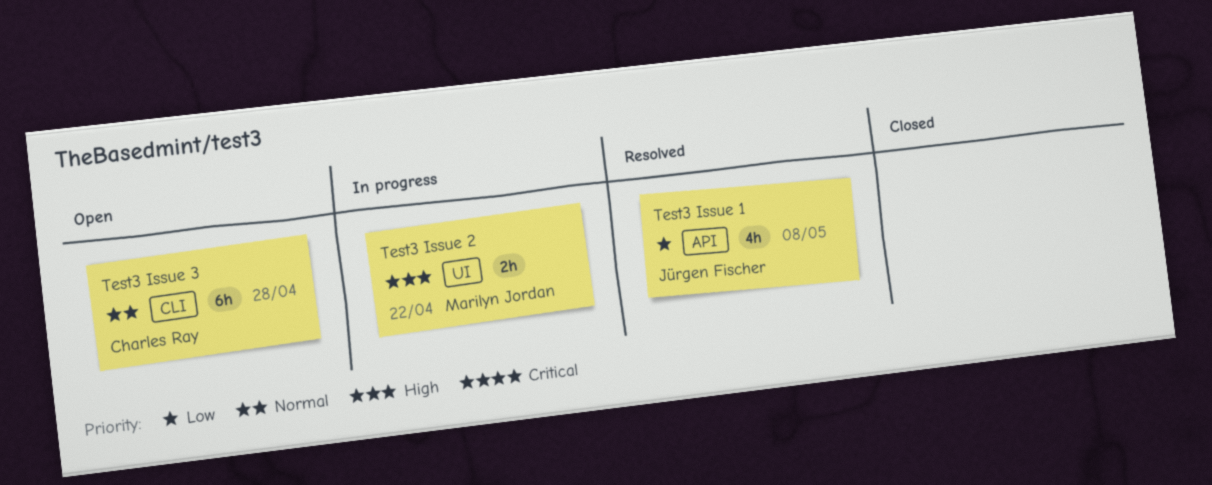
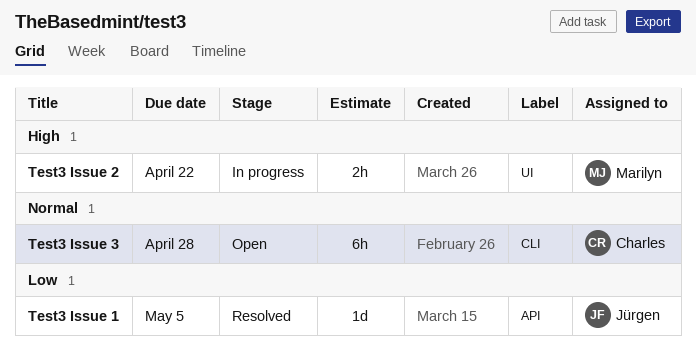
Test3 Issue 1, estimate: 4h -> 1d
Test3 Issue 1, due: May 8 -> May 5

